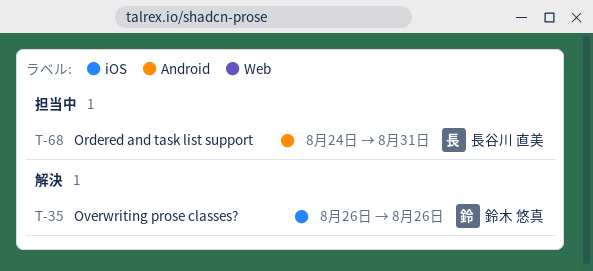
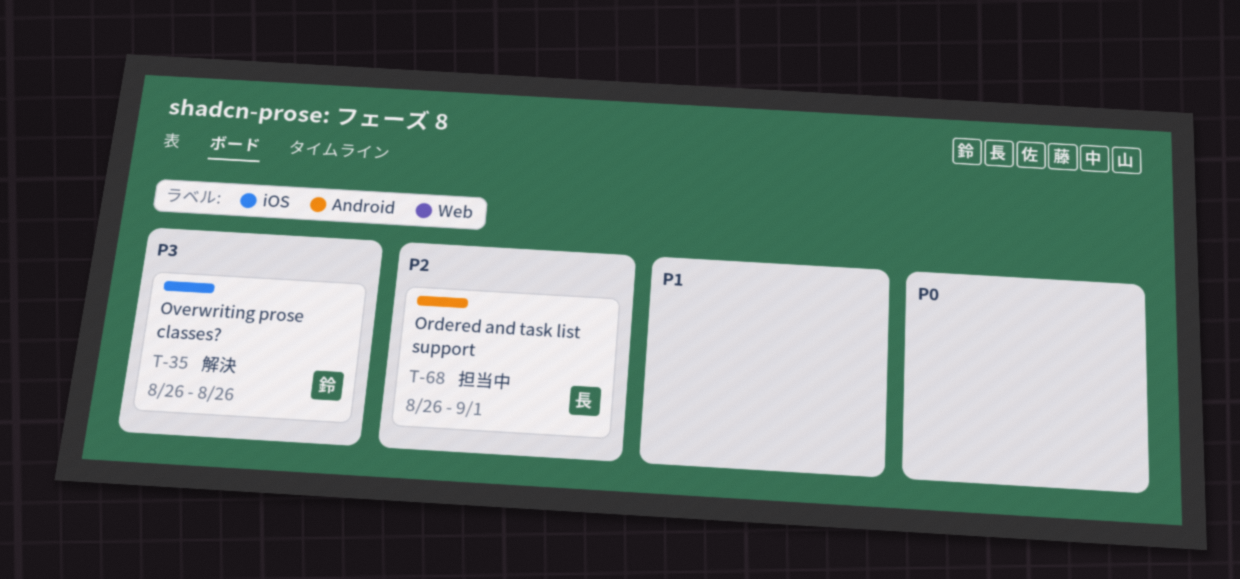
T-68, start: Aug 24 -> Aug 26
T-68, due: Aug 31 -> Sep 1

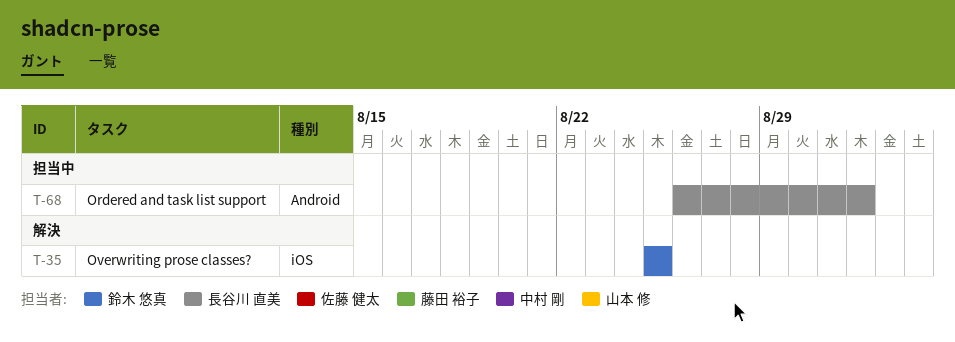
T-35, start: Aug 26 -> Aug 25
T-35, due: Aug 26 -> Aug 25

